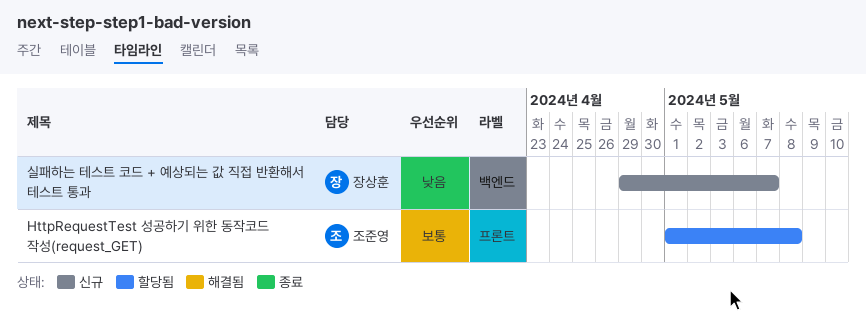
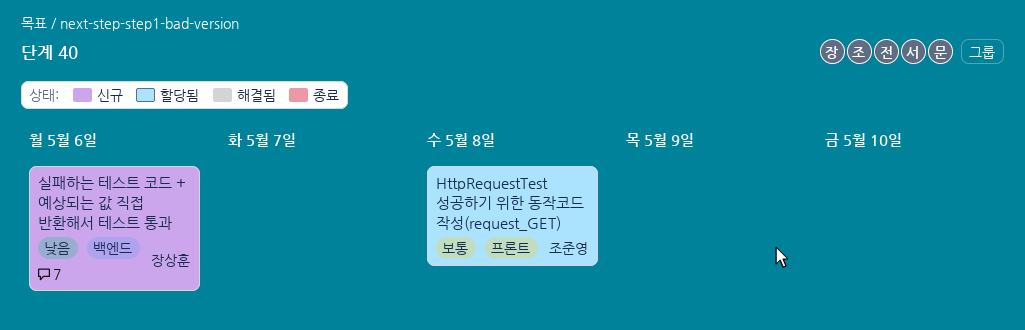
실패하는 테스트 코드 + 예상되는 값 직접 반환해서 테스트 통과, due: May 7 -> May 6

